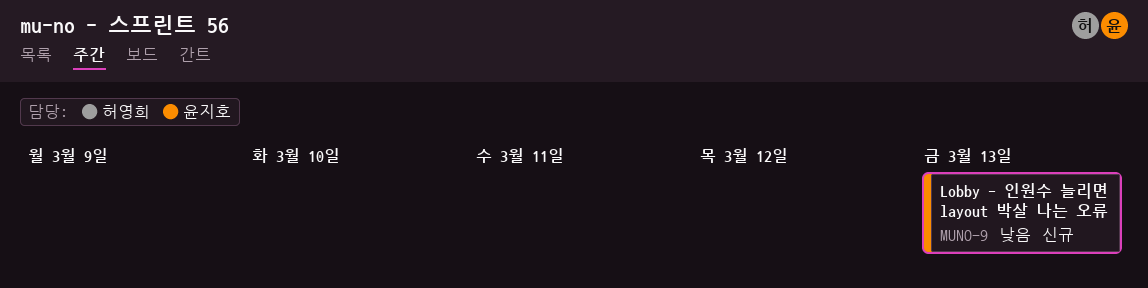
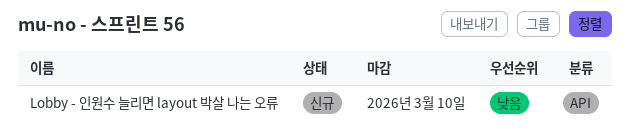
Lobby - 인원수 늘리면 layout 박살 나는 오류, due: Mar 13 -> Mar 10

